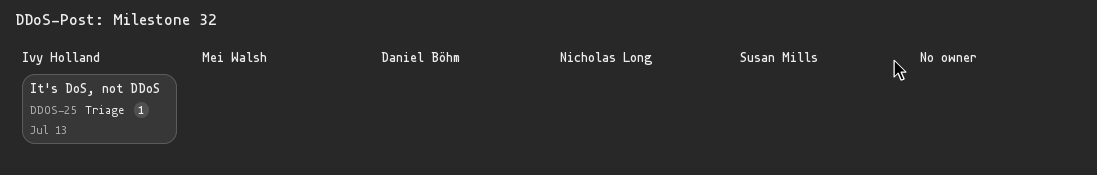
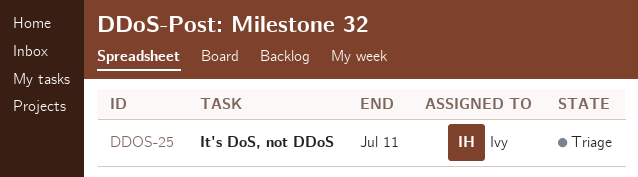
DDOS-25, due: Jul 13 -> Jul 11

